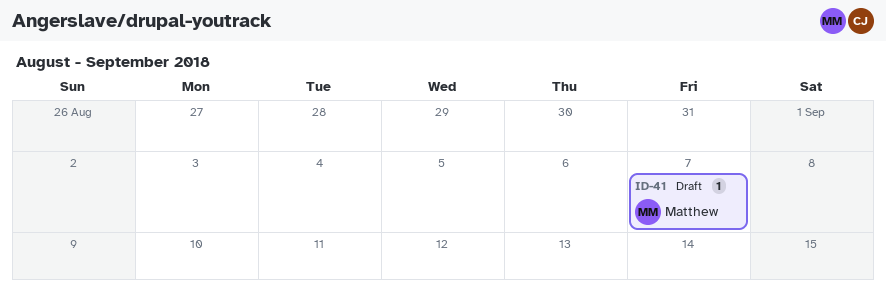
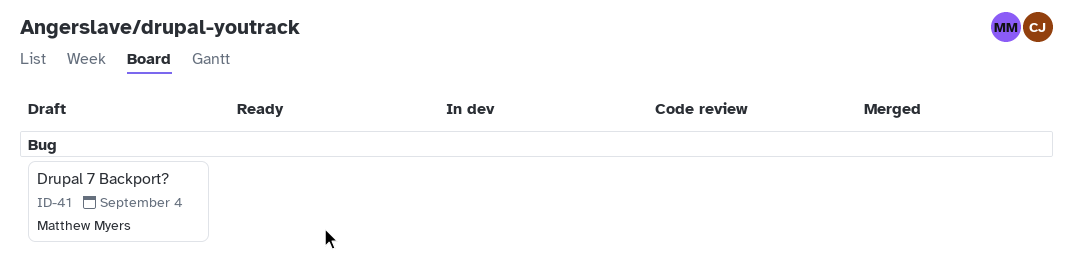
ID-41, due: Sep 7 -> Sep 4

